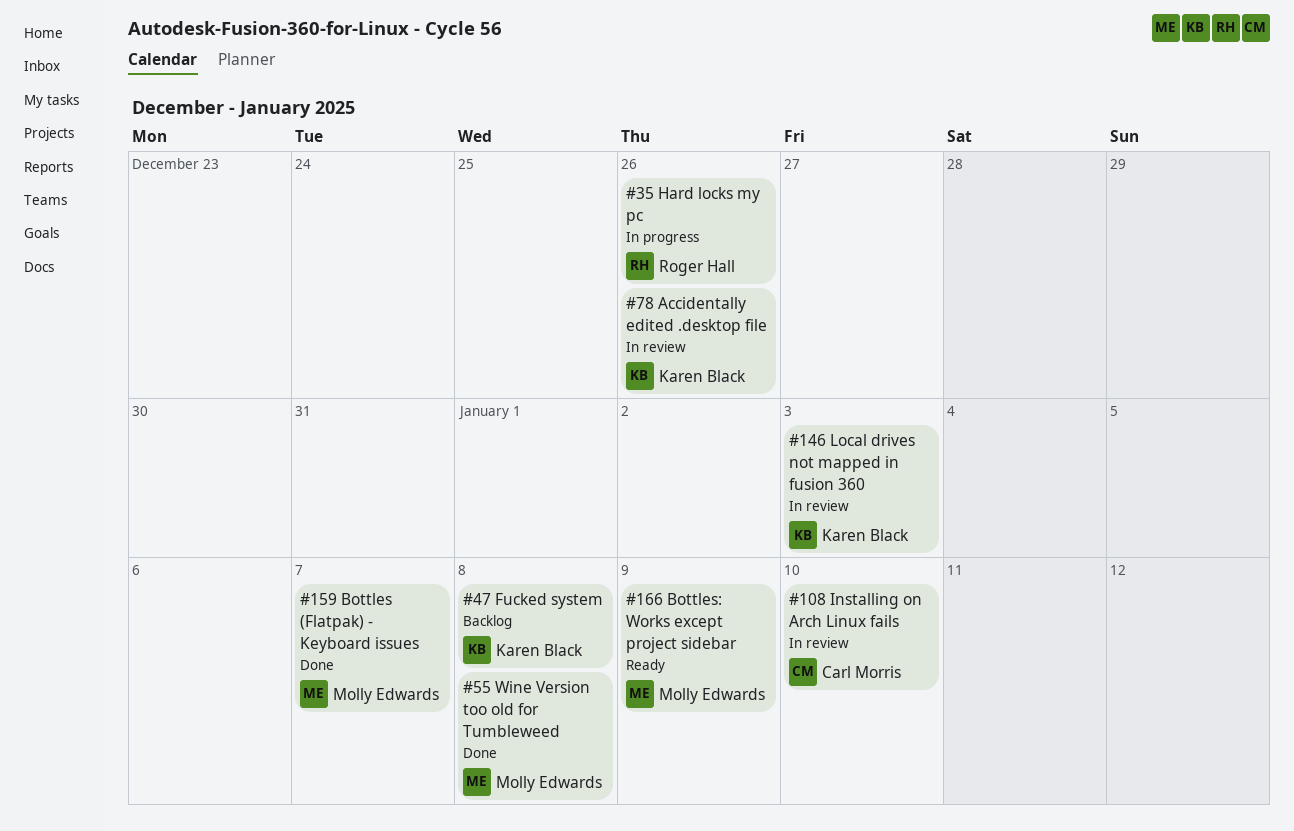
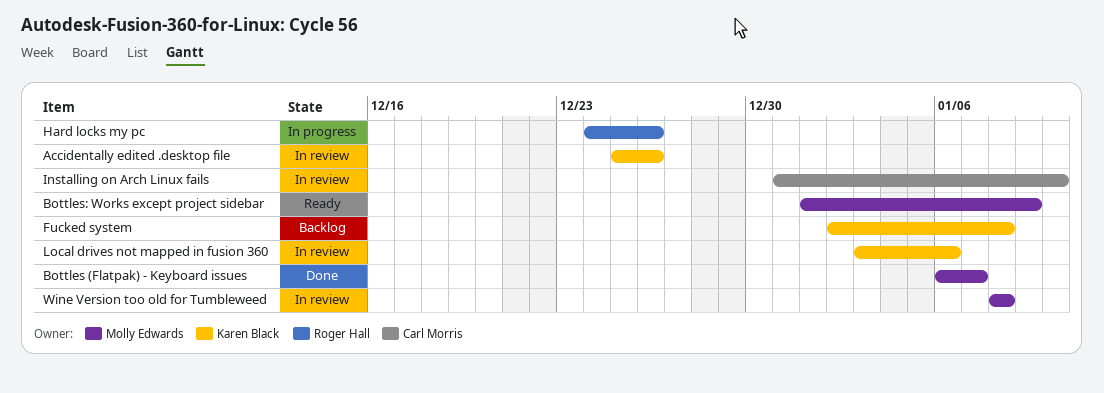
Local drives not mapped in fusion 360, due: Jan 3 -> Jan 6
Wine Version too old for Tumbleweed, status: Done -> In review

